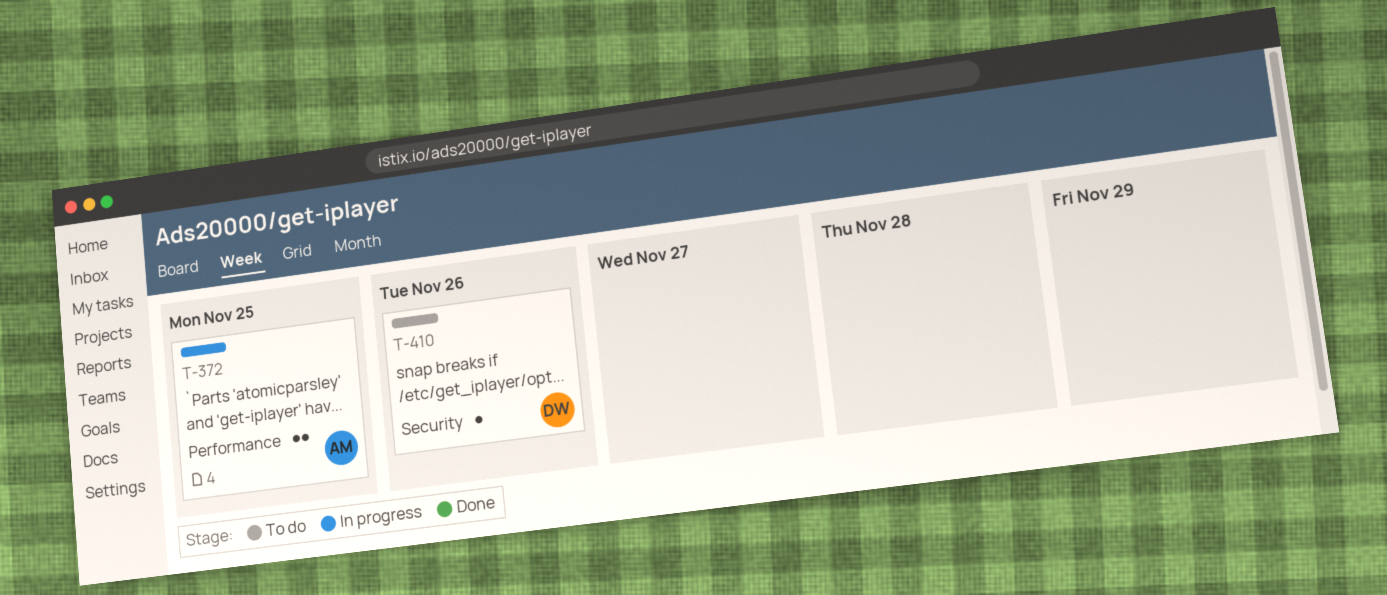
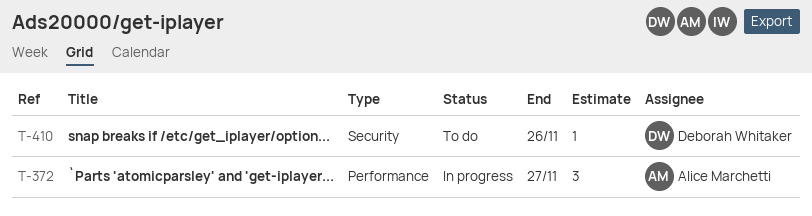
T-372, estimate: 2 -> 3
T-372, due: Nov 25 -> Nov 27

